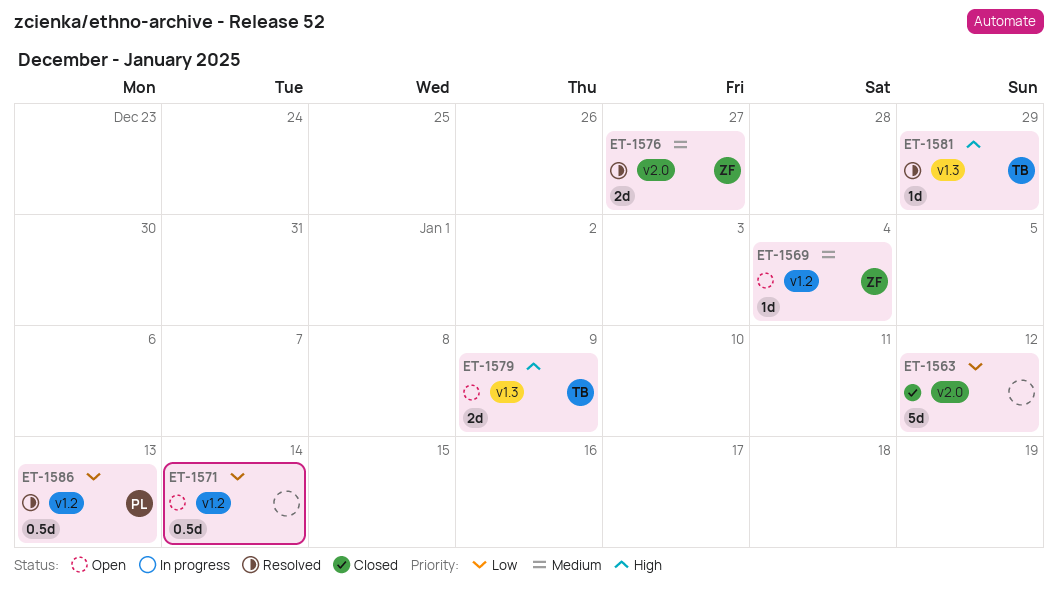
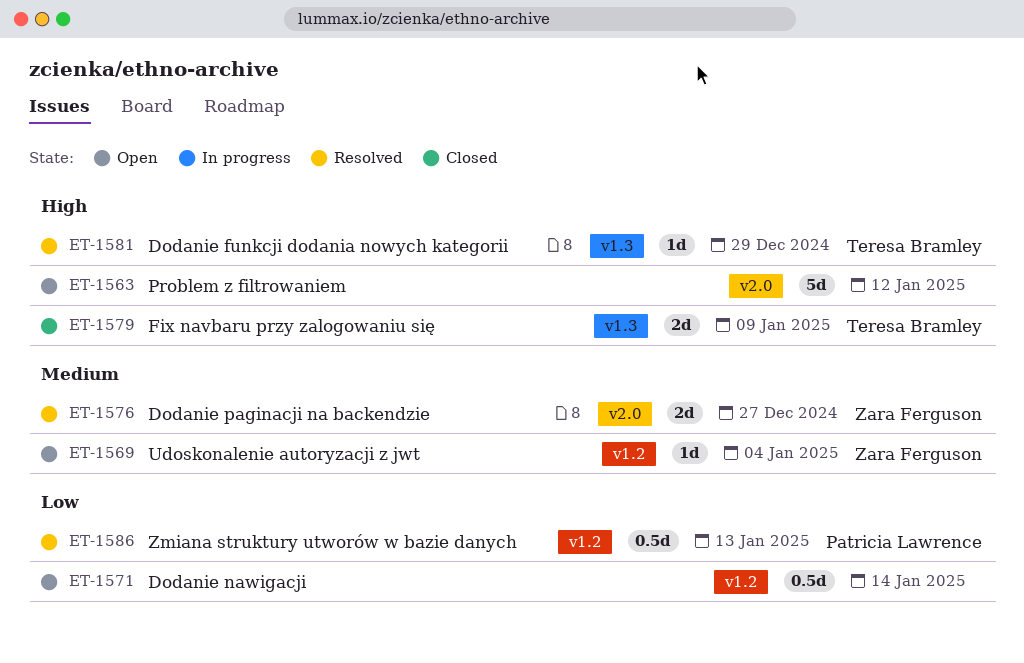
ET-1563, status: Closed -> Open
ET-1563, priority: Low -> High
ET-1579, status: Open -> Closed

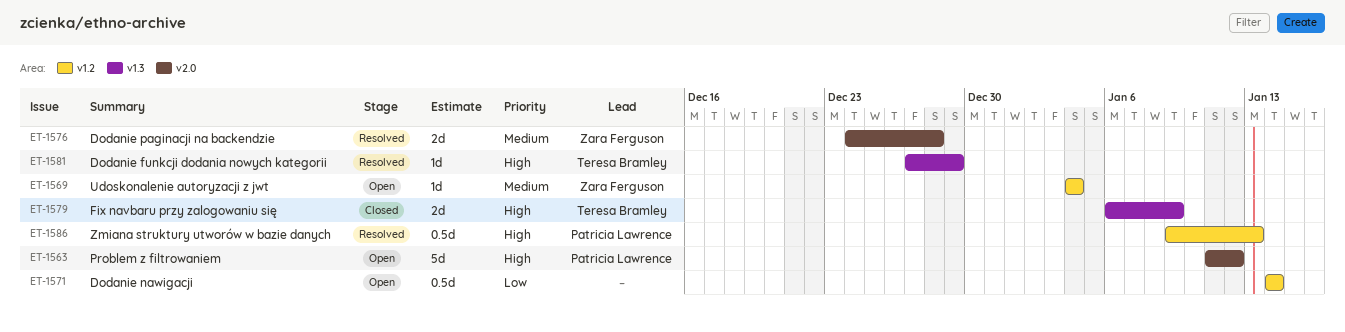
ET-1563, owner: none -> Patricia Lawrence
ET-1576, due: Dec 27 -> Dec 28
ET-1586, priority: Low -> High

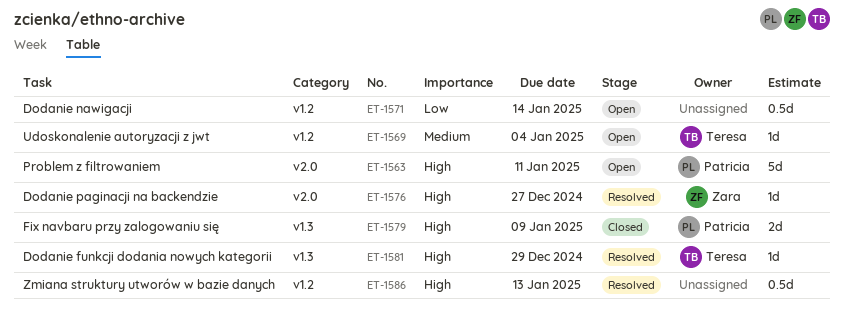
ET-1563, due: Jan 12 -> Jan 11
ET-1569, owner: Zara Ferguson -> Teresa Bramley
ET-1576, priority: Medium -> High
ET-1576, estimate: 2d -> 1d
ET-1576, due: Dec 28 -> Dec 27
ET-1579, owner: Teresa Bramley -> Patricia Lawrence
ET-1586, owner: Patricia Lawrence -> none

